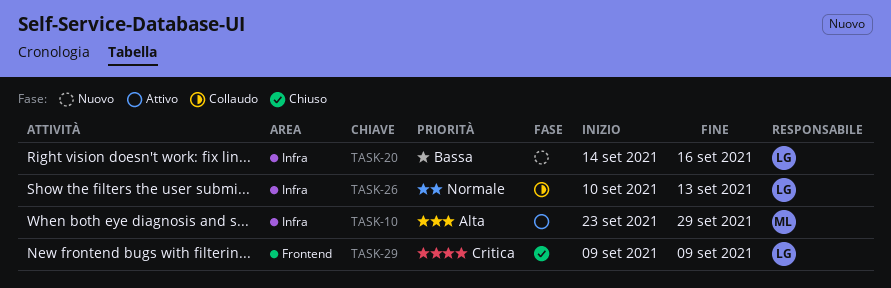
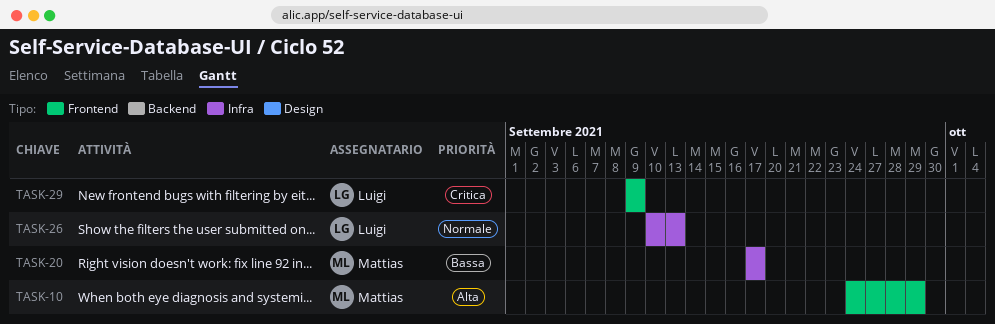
TASK-10, label: Infra -> Frontend
TASK-10, start: Sep 23 -> Sep 24
TASK-20, owner: Luigi -> Mattias
TASK-20, start: Sep 14 -> Sep 17
TASK-20, due: Sep 16 -> Sep 17

